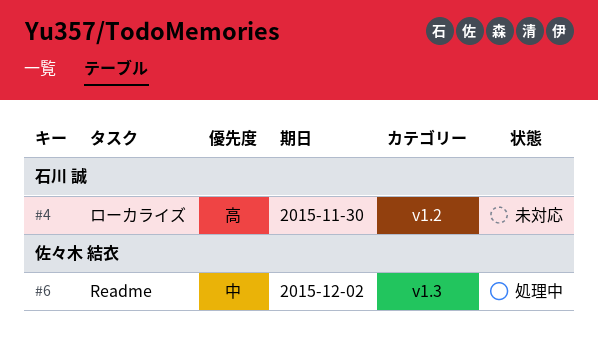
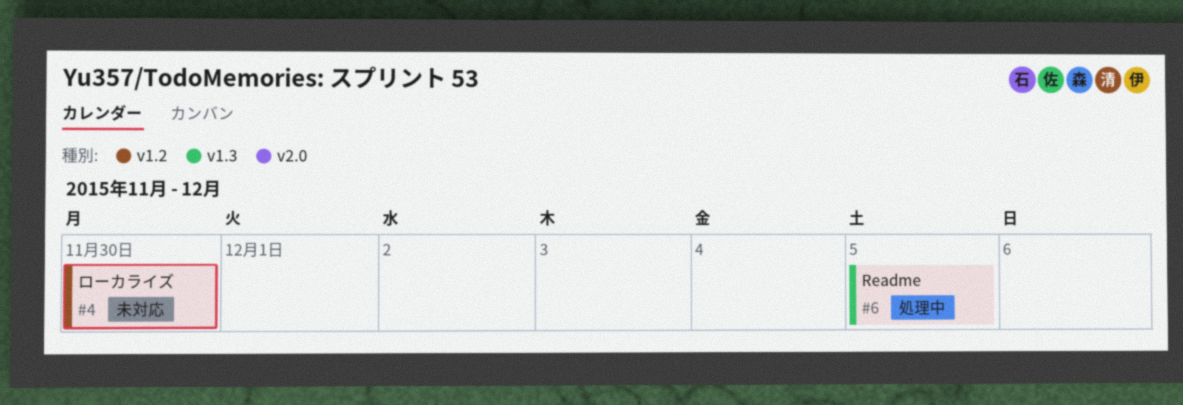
#6, due: Dec 2 -> Dec 5

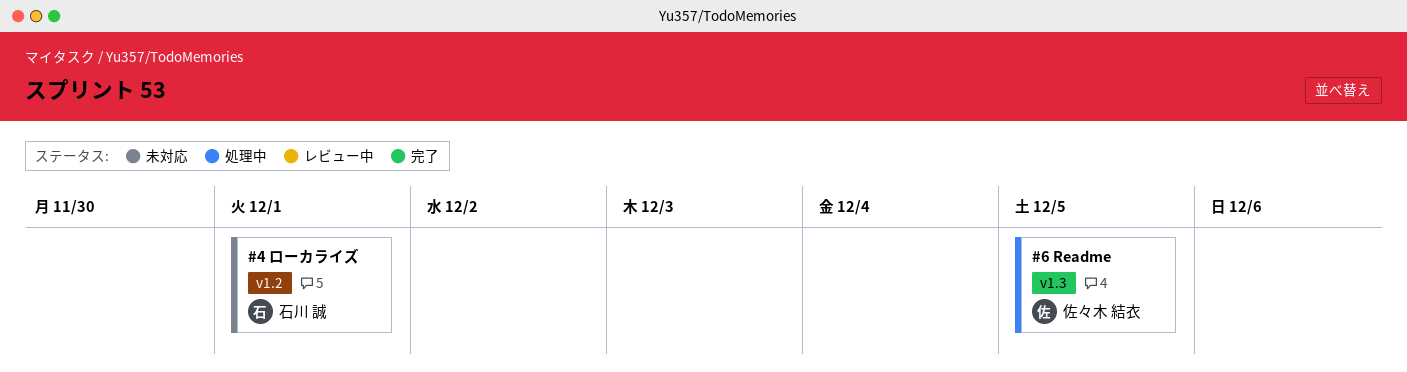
#4, due: Nov 30 -> Dec 1

